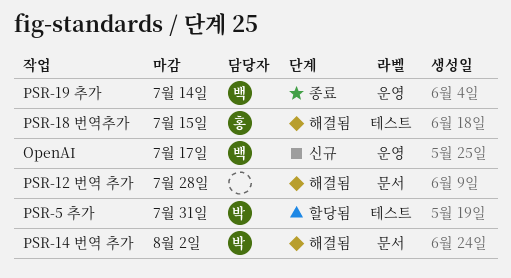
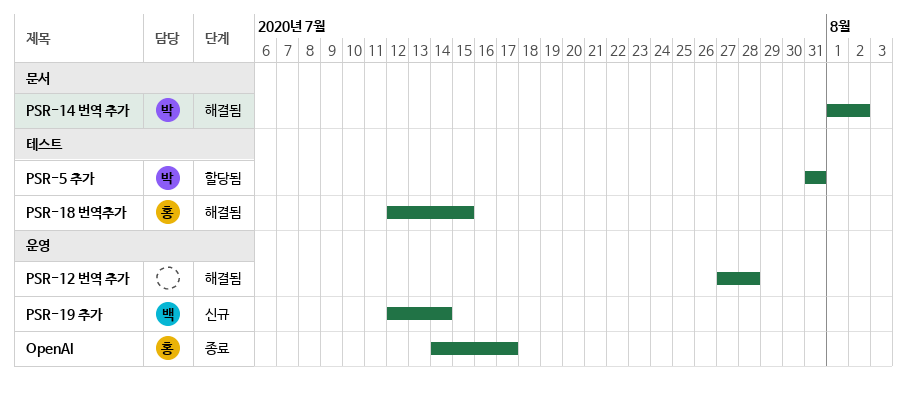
OpenAI, status: 신규 -> 종료
OpenAI, owner: 백 -> 홍
PSR-12 번역 추가, label: 문서 -> 운영
PSR-19 추가, status: 종료 -> 신규

